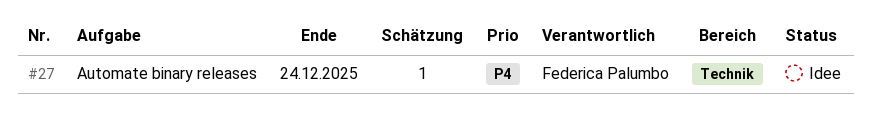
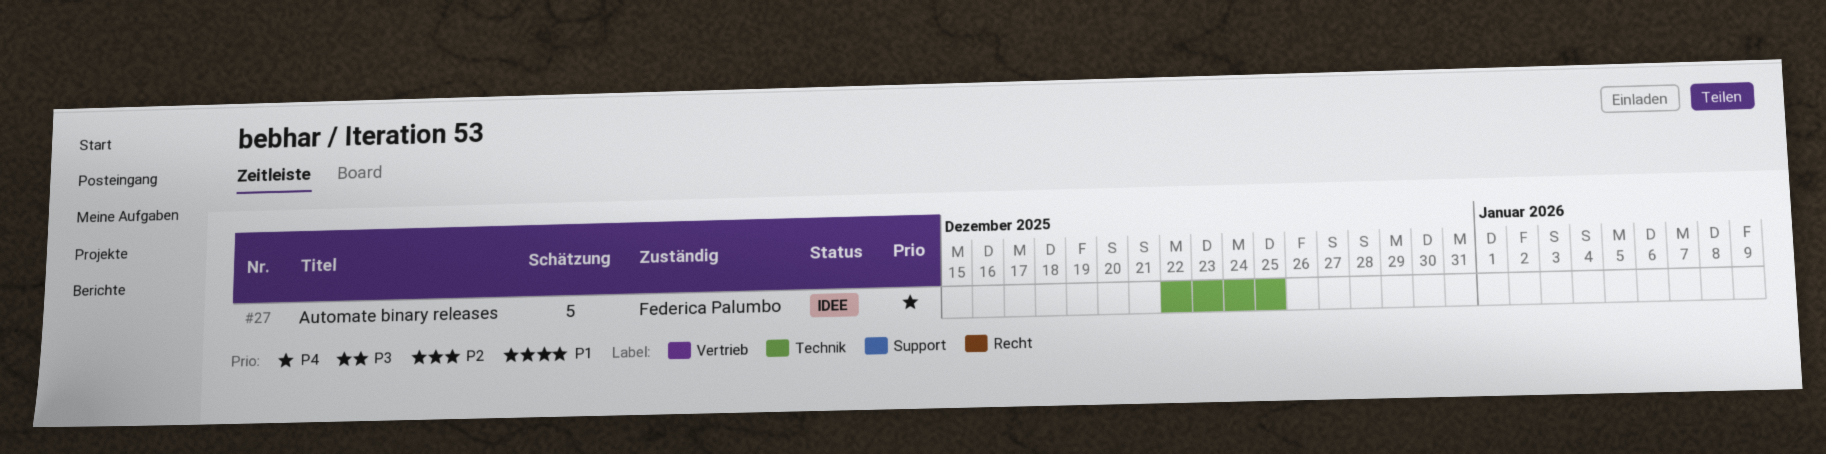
#27, estimate: 1 -> 5
#27, due: Dec 24 -> Dec 25

